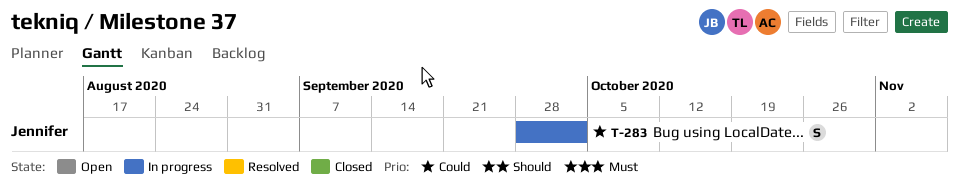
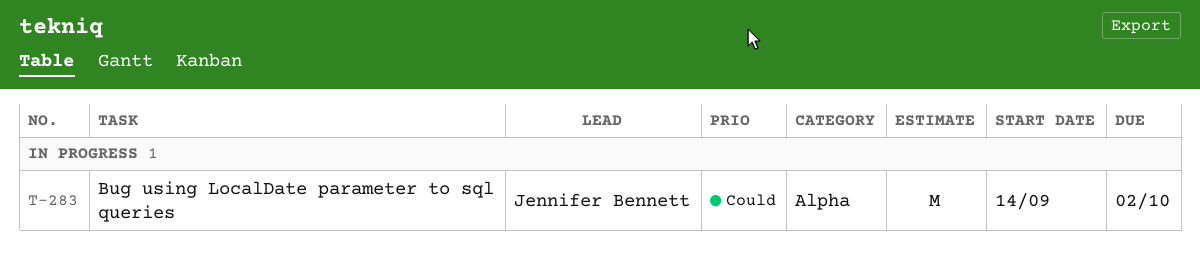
T-283, estimate: S -> M
T-283, start: Sep 28 -> Sep 14

